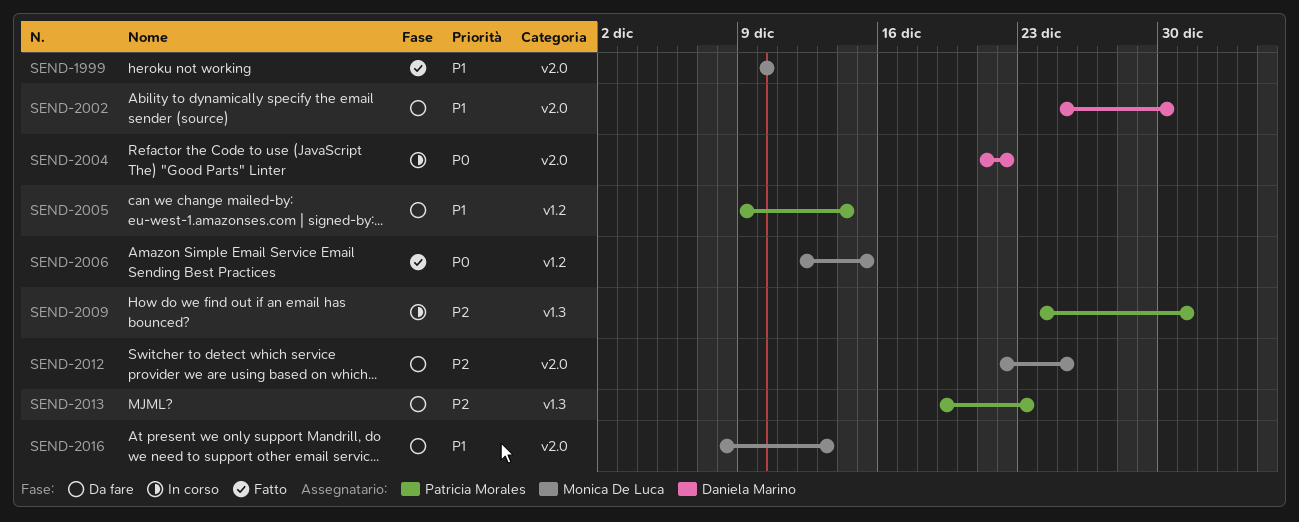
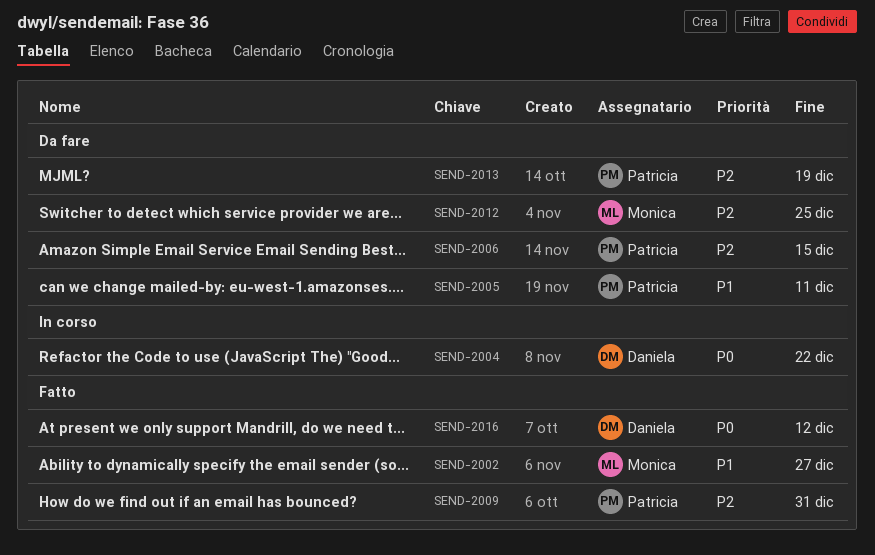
SEND-1999: present -> none
SEND-2002, status: Da fare -> Fatto
SEND-2002, owner: Daniela Marino -> Monica De Luca
SEND-2002, due: Dec 30 -> Dec 27
SEND-2005, due: Dec 14 -> Dec 11
SEND-2006, status: Fatto -> Da fare
SEND-2006, owner: Monica De Luca -> Patricia Morales
SEND-2006, priority: P0 -> P2
SEND-2009, status: In corso -> Fatto
SEND-2013, due: Dec 23 -> Dec 19
SEND-2016, status: Da fare -> Fatto
SEND-2016, owner: Monica De Luca -> Daniela Marino
SEND-2016, priority: P1 -> P0
SEND-2016, due: Dec 13 -> Dec 12

